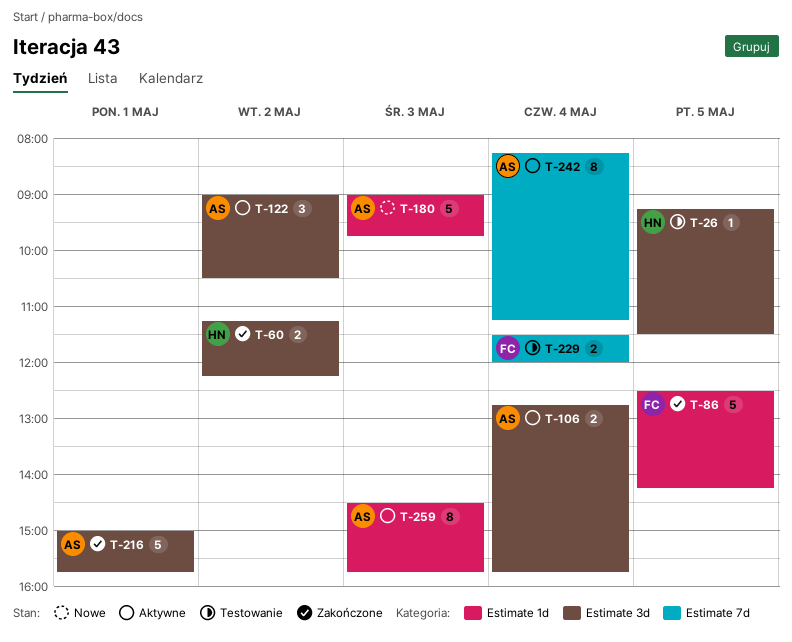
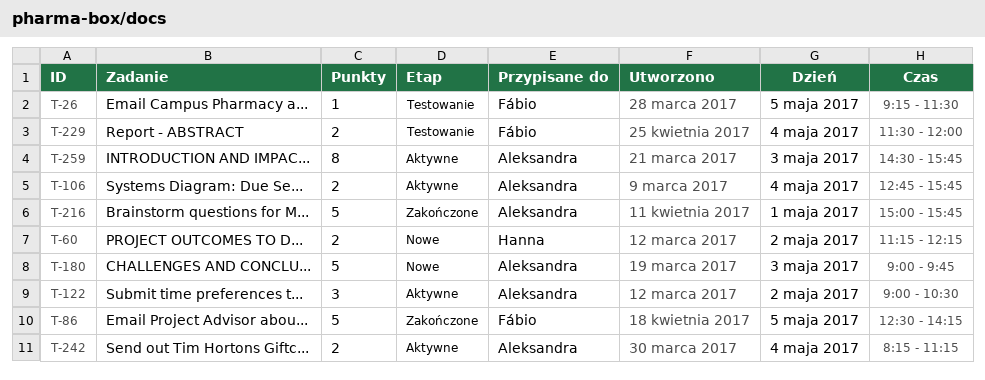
T-26, owner: Hanna -> Fábio
T-60, status: Zakończone -> Nowe
T-242, estimate: 8 -> 2

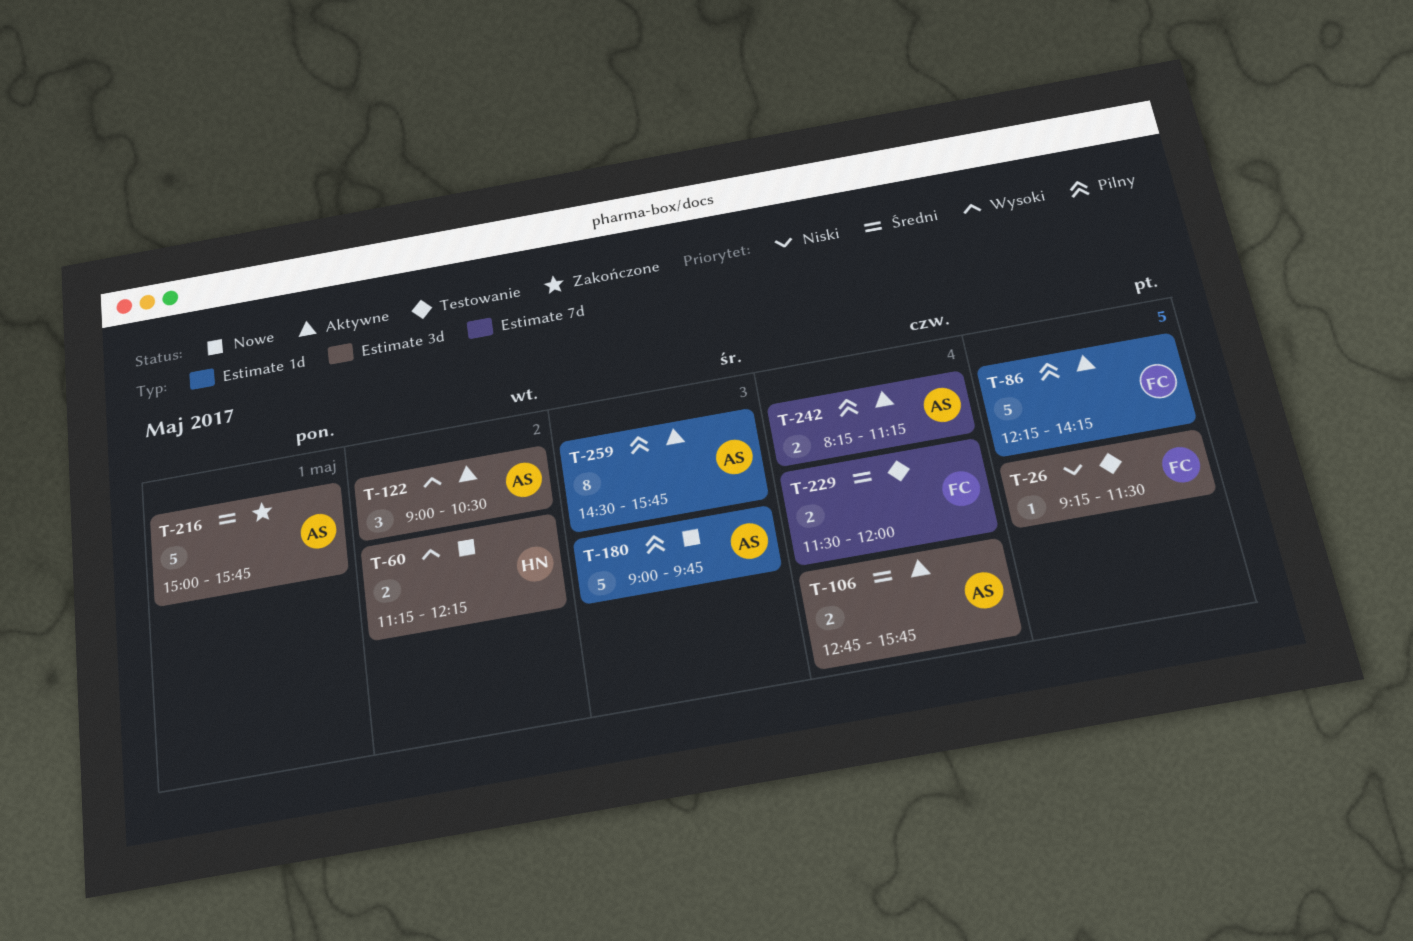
T-86, status: Zakończone -> Aktywne
T-86, begins: 12:30 -> 12:15

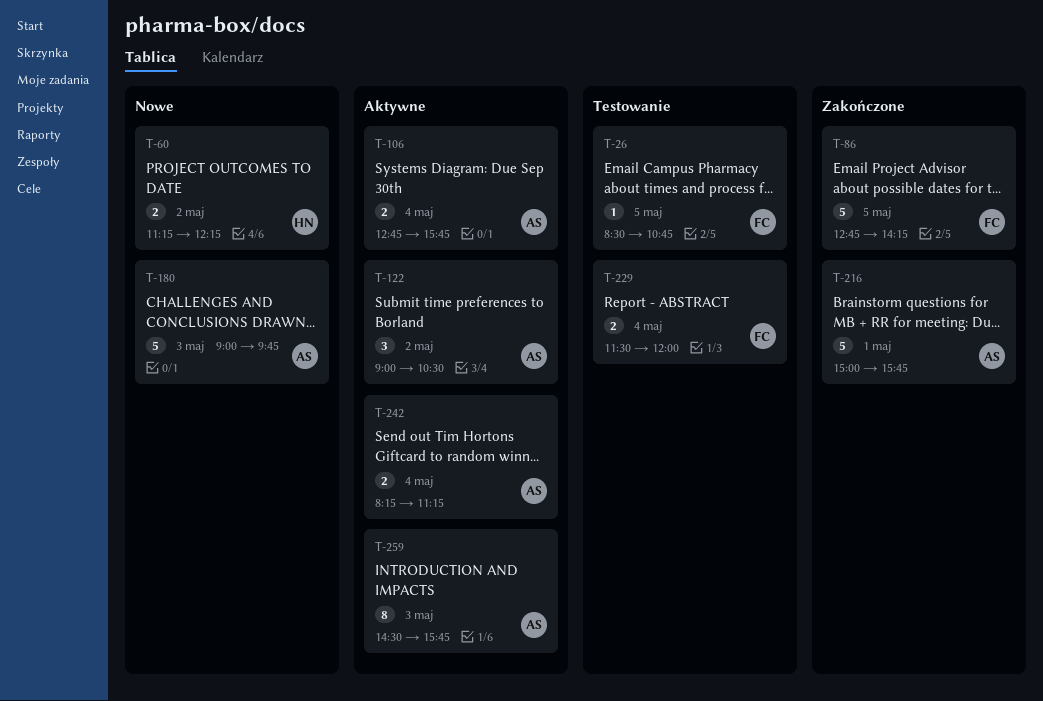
T-26, begins: 09:15 -> 08:30
T-26, ends: 11:30 -> 10:45
T-86, status: Aktywne -> Zakończone
T-86, begins: 12:15 -> 12:45

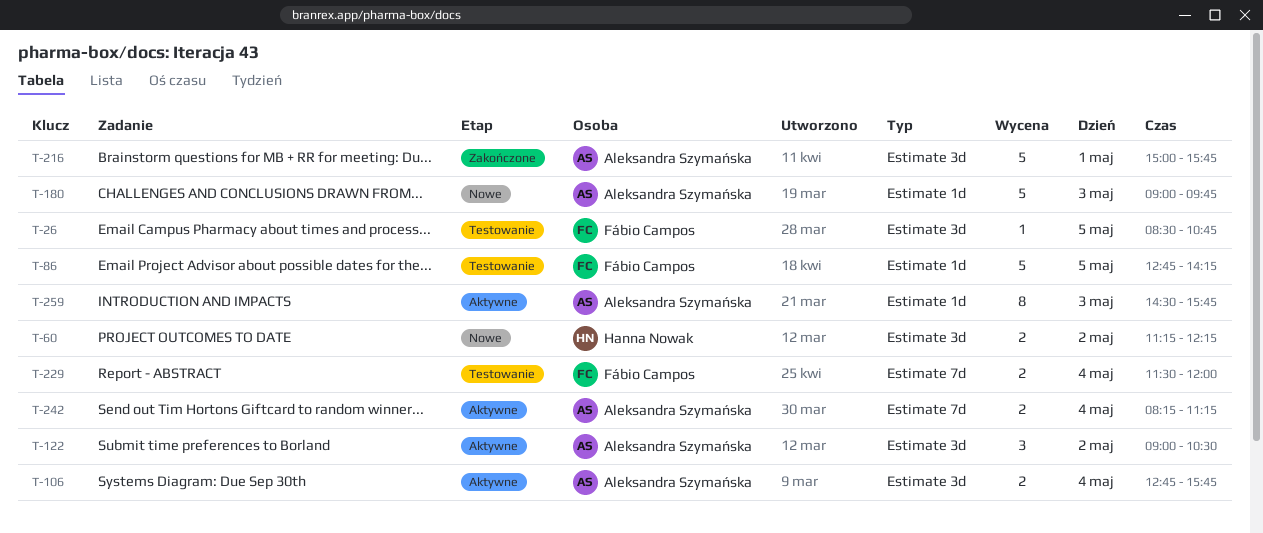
T-86, status: Zakończone -> Testowanie

